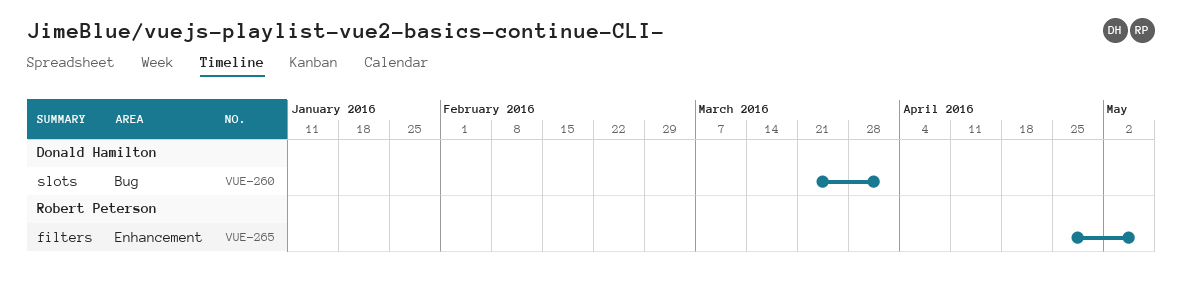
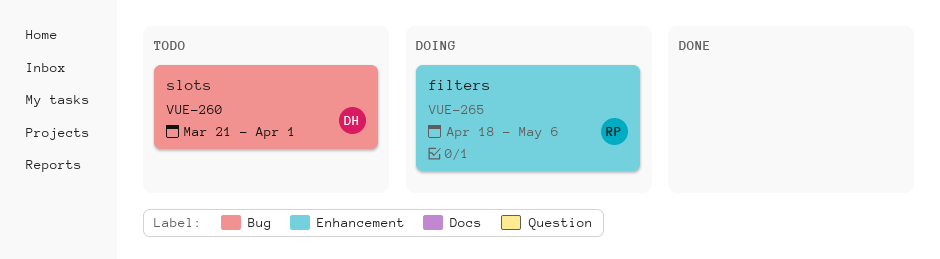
VUE-265, start: Apr 25 -> Apr 18

